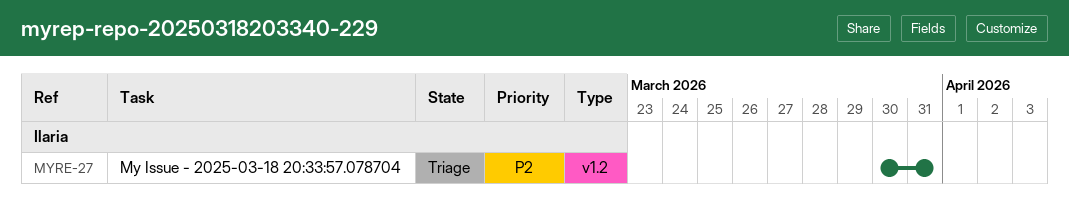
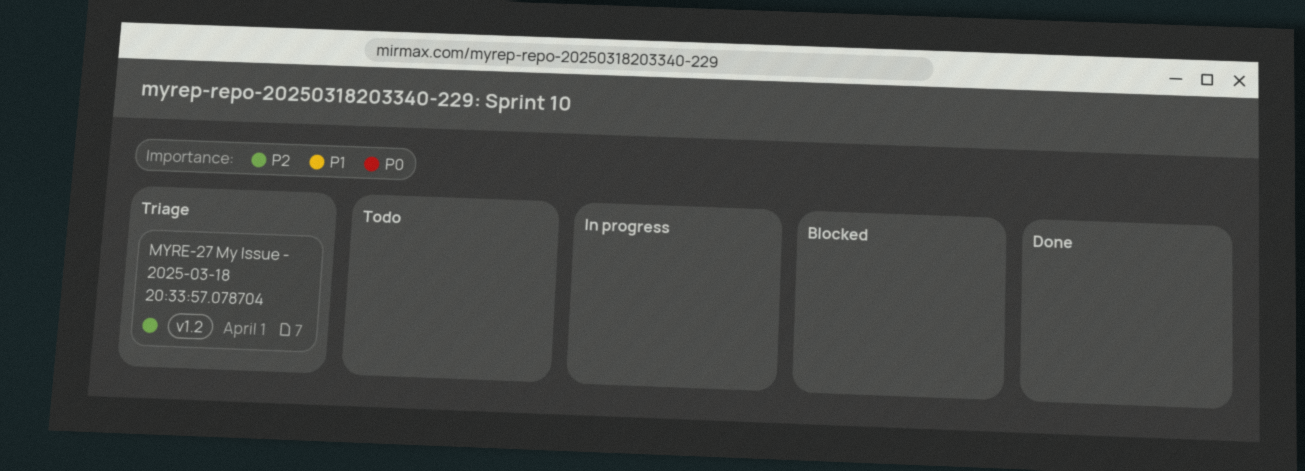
MYRE-27, due: Mar 31 -> Apr 1

